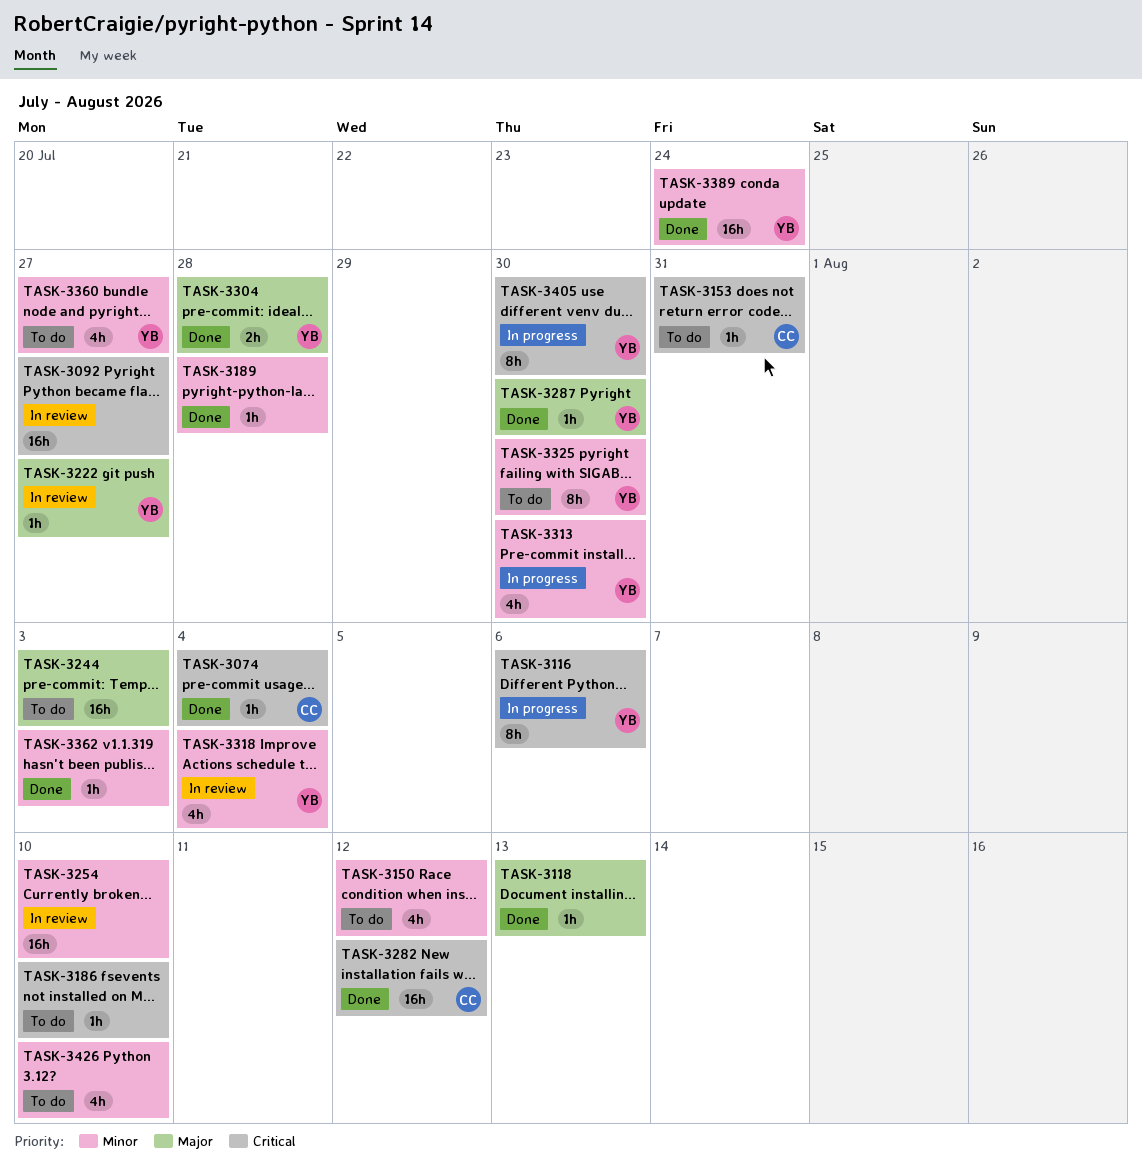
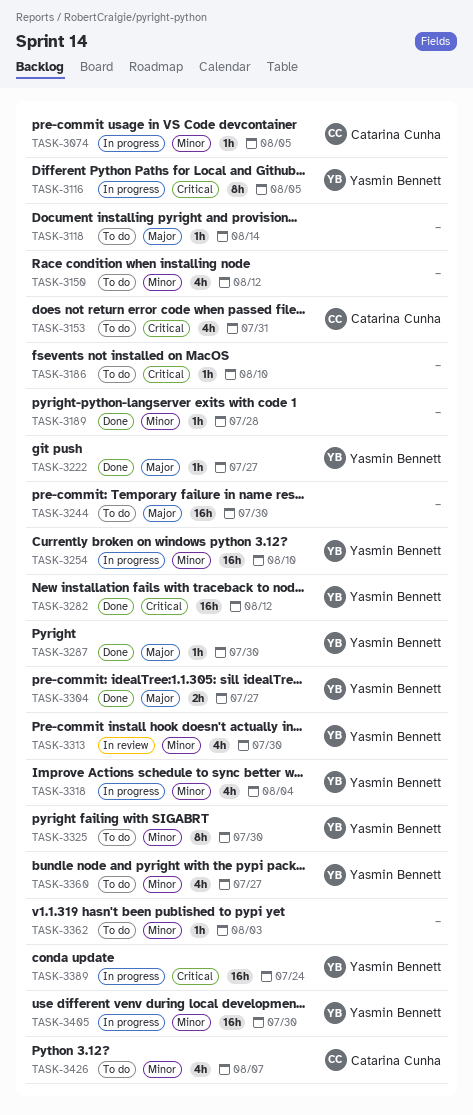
TASK-3074, status: Done -> In progress
TASK-3074, priority: Critical -> Minor
TASK-3074, due: Aug 4 -> Aug 5
TASK-3092: present -> none
TASK-3116, due: Aug 6 -> Aug 5
TASK-3118, status: Done -> To do
TASK-3118, due: Aug 13 -> Aug 14
TASK-3153, estimate: 1h -> 4h
TASK-3222, status: In review -> Done
TASK-3244, due: Aug 3 -> Jul 30
TASK-3254, status: In review -> In progress
TASK-3254, owner: none -> Yasmin Bennett
TASK-3282, owner: Catarina Cunha -> Yasmin Bennett
TASK-3304, due: Jul 28 -> Jul 27
TASK-3313, status: In progress -> In review
TASK-3318, status: In review -> In progress
TASK-3362, status: Done -> To do
TASK-3389, status: Done -> In progress
TASK-3389, priority: Minor -> Critical
TASK-3405, priority: Critical -> Minor
TASK-3405, estimate: 8h -> 16h
TASK-3426, owner: none -> Catarina Cunha
TASK-3426, due: Aug 10 -> Aug 7

